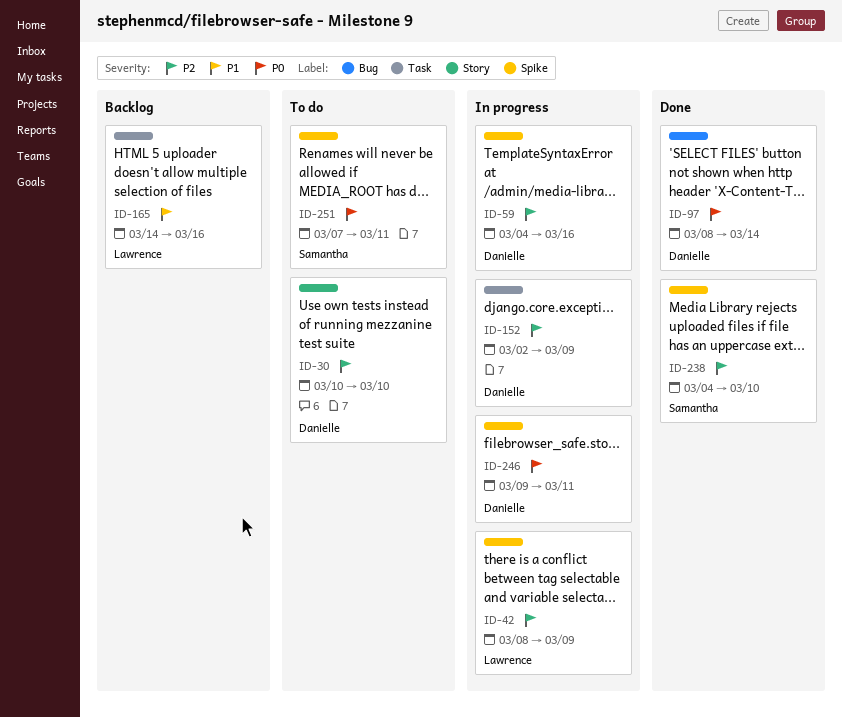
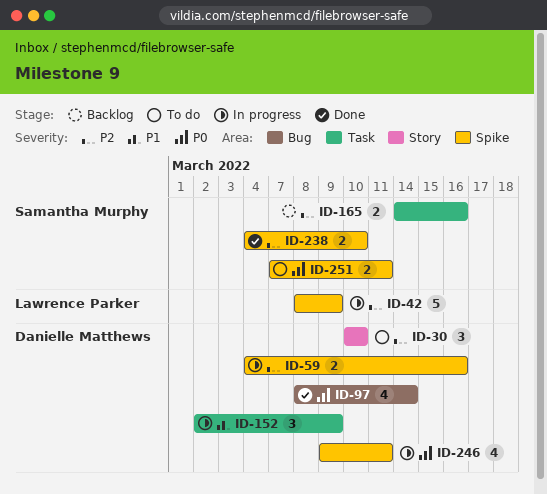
ID-152, priority: P2 -> P1
ID-165, owner: Lawrence Parker -> Samantha Murphy
ID-165, priority: P1 -> P2

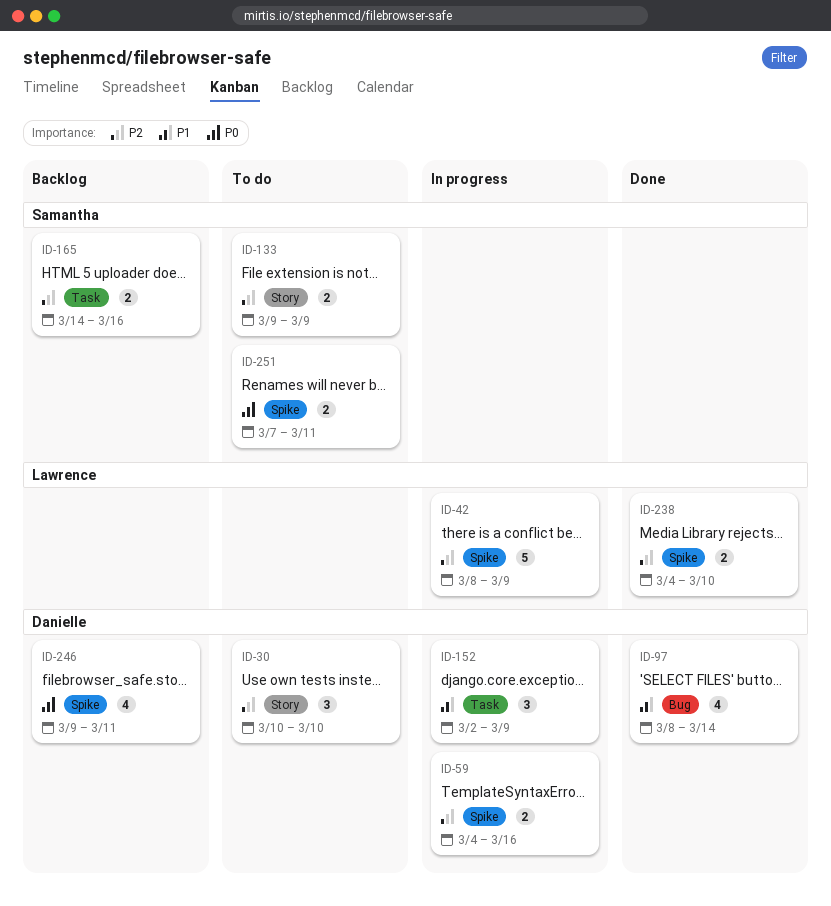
ID-97, priority: P0 -> P1
ID-133: none -> present
ID-238, owner: Samantha Murphy -> Lawrence Parker
ID-246, status: In progress -> Backlog

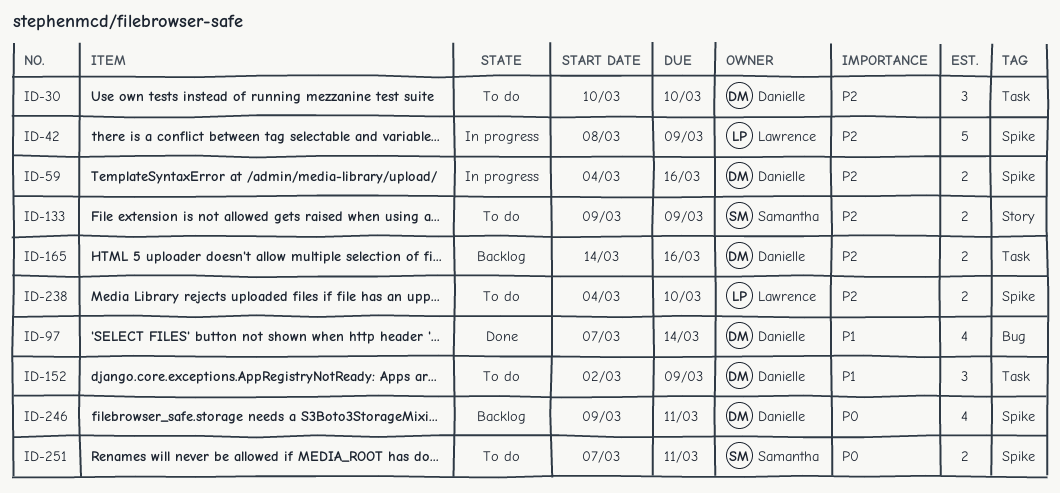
ID-30, label: Story -> Task
ID-97, start: Mar 8 -> Mar 7
ID-152, status: In progress -> To do
ID-165, owner: Samantha -> Danielle
ID-238, status: Done -> To do

